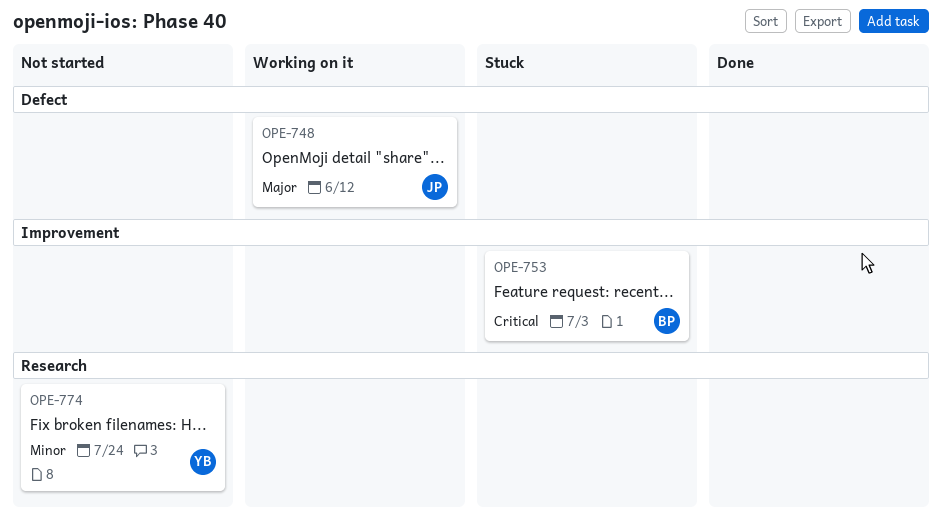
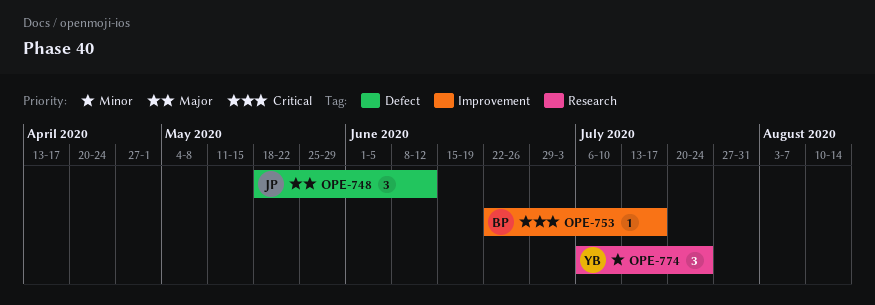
OPE-753, due: Jul 3 -> Jul 17

